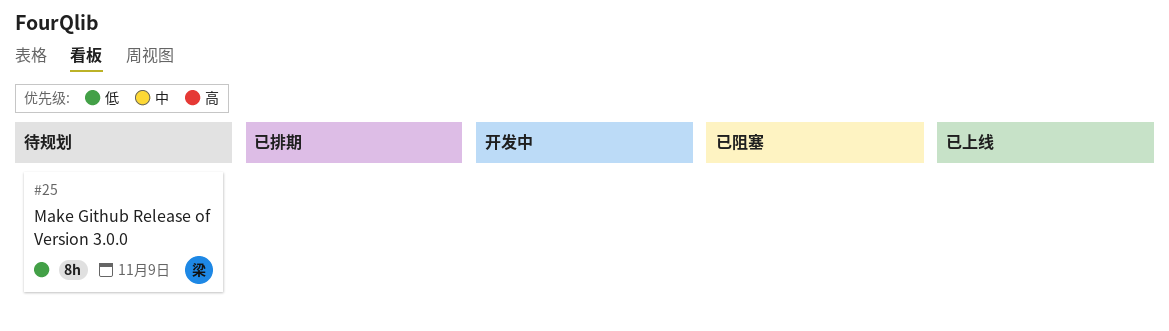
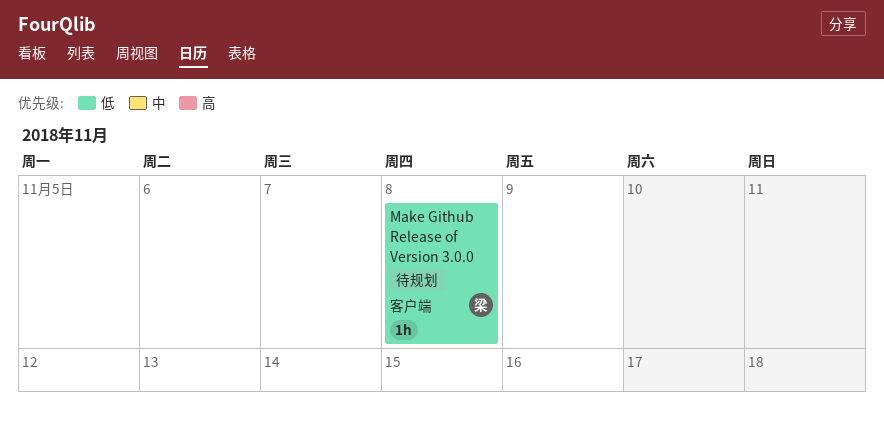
Make Github Release of Version 3.0.0, estimate: 8h -> 1h
Make Github Release of Version 3.0.0, due: Nov 9 -> Nov 8

